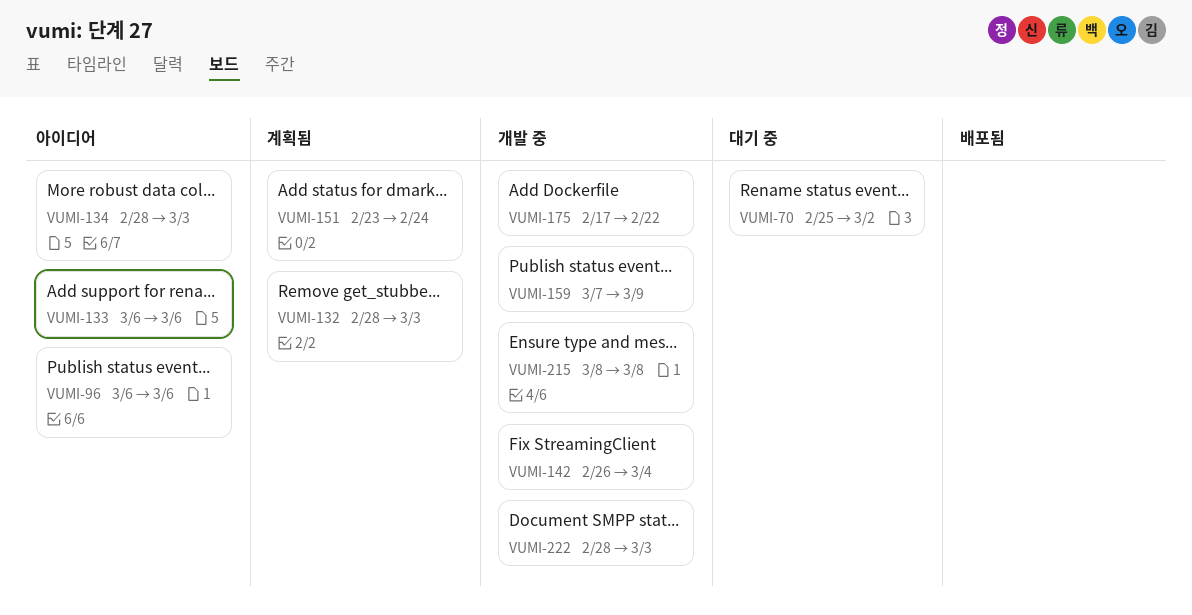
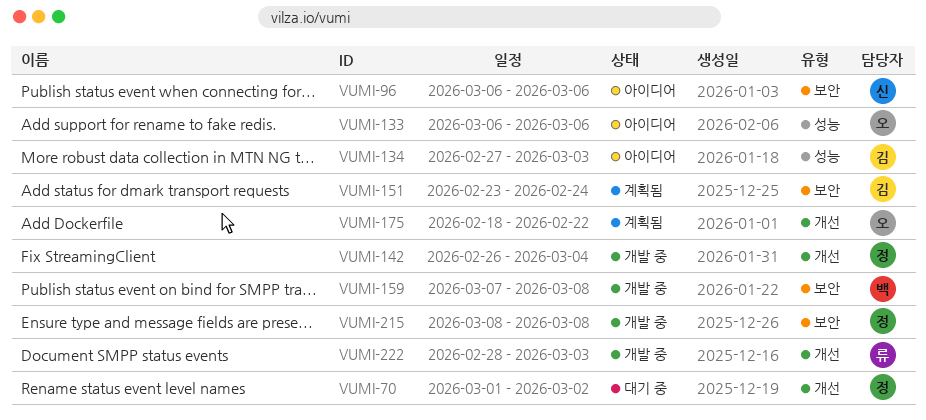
VUMI-70, start: Feb 25 -> Mar 1
VUMI-132: present -> none
VUMI-134, start: Feb 28 -> Feb 27
VUMI-159, due: Mar 9 -> Mar 8
VUMI-175, status: 개발 중 -> 계획됨
VUMI-175, start: Feb 17 -> Feb 18

